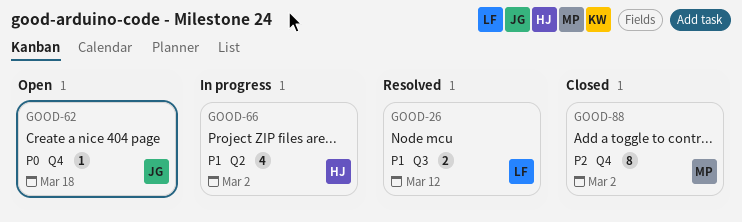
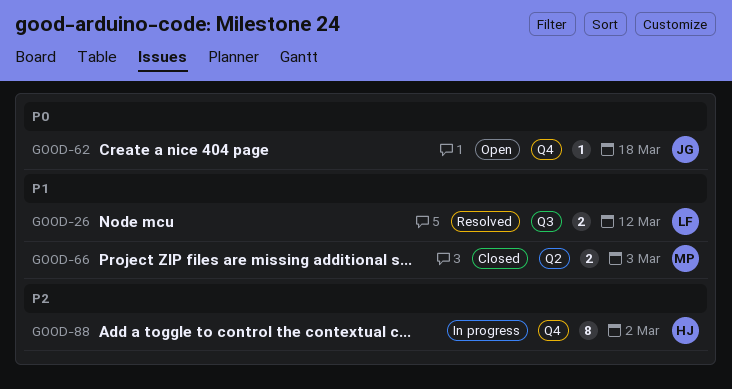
GOOD-66, status: In progress -> Closed
GOOD-66, owner: HJ -> MP
GOOD-66, estimate: 4 -> 2
GOOD-66, due: Mar 2 -> Mar 3
GOOD-88, status: Closed -> In progress
GOOD-88, owner: MP -> HJ

